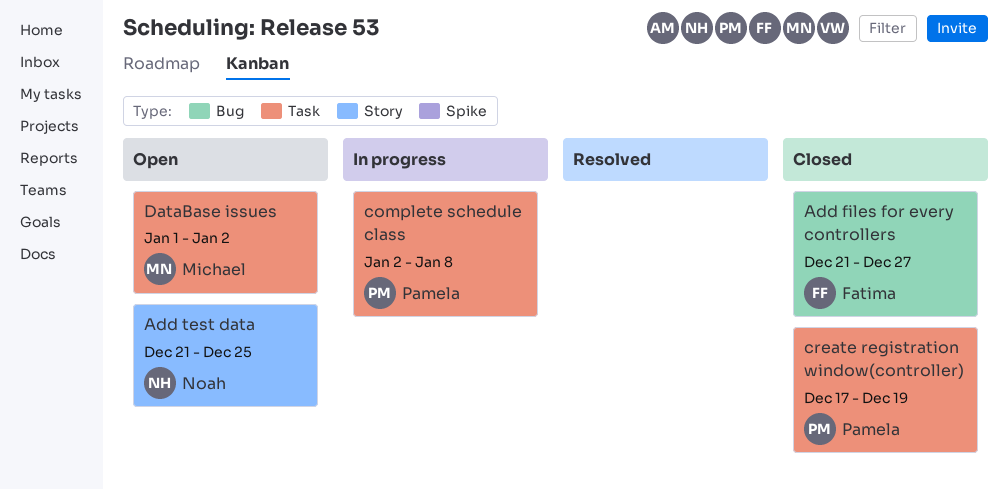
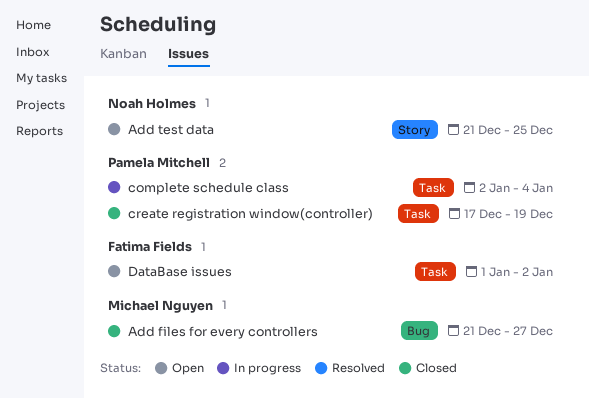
Add files for every controllers, owner: Fatima Fields -> Michael Nguyen
complete schedule class, due: Jan 8 -> Jan 4
DataBase issues, owner: Michael Nguyen -> Fatima Fields

